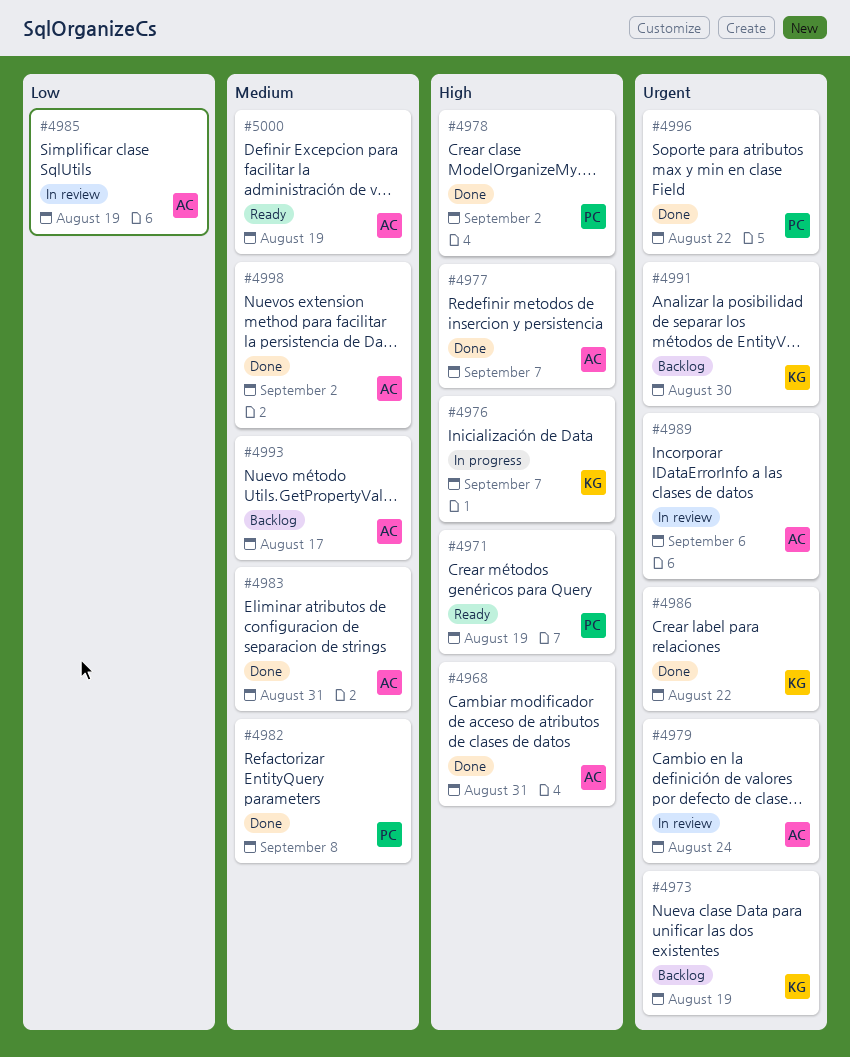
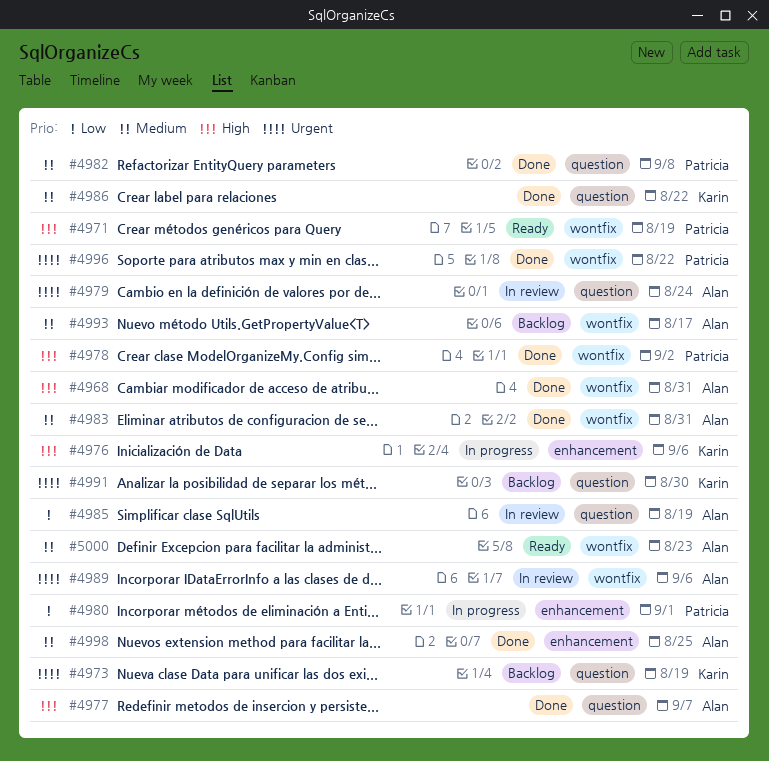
#4976, due: Sep 7 -> Sep 6
#4980: none -> present
#4986, priority: Urgent -> Medium
#4998, due: Sep 2 -> Aug 25
#5000, due: Aug 19 -> Aug 23

